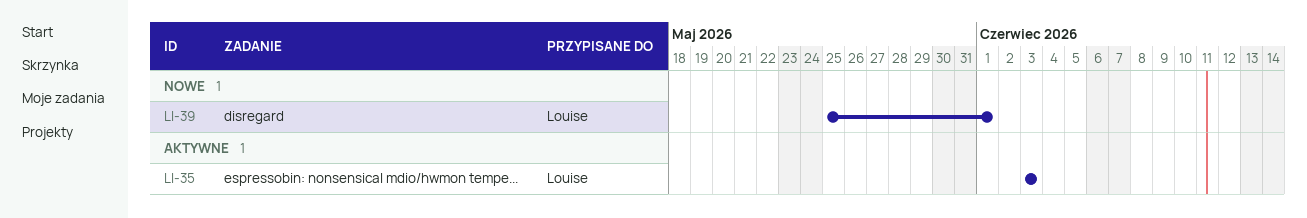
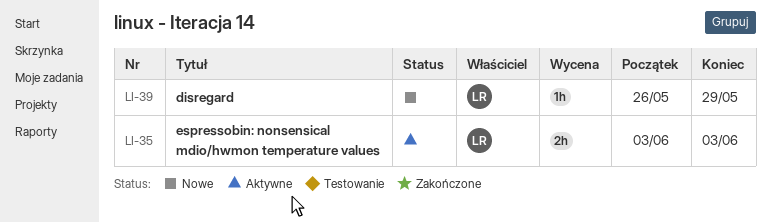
LI-39, start: May 25 -> May 26
LI-39, due: Jun 1 -> May 29

